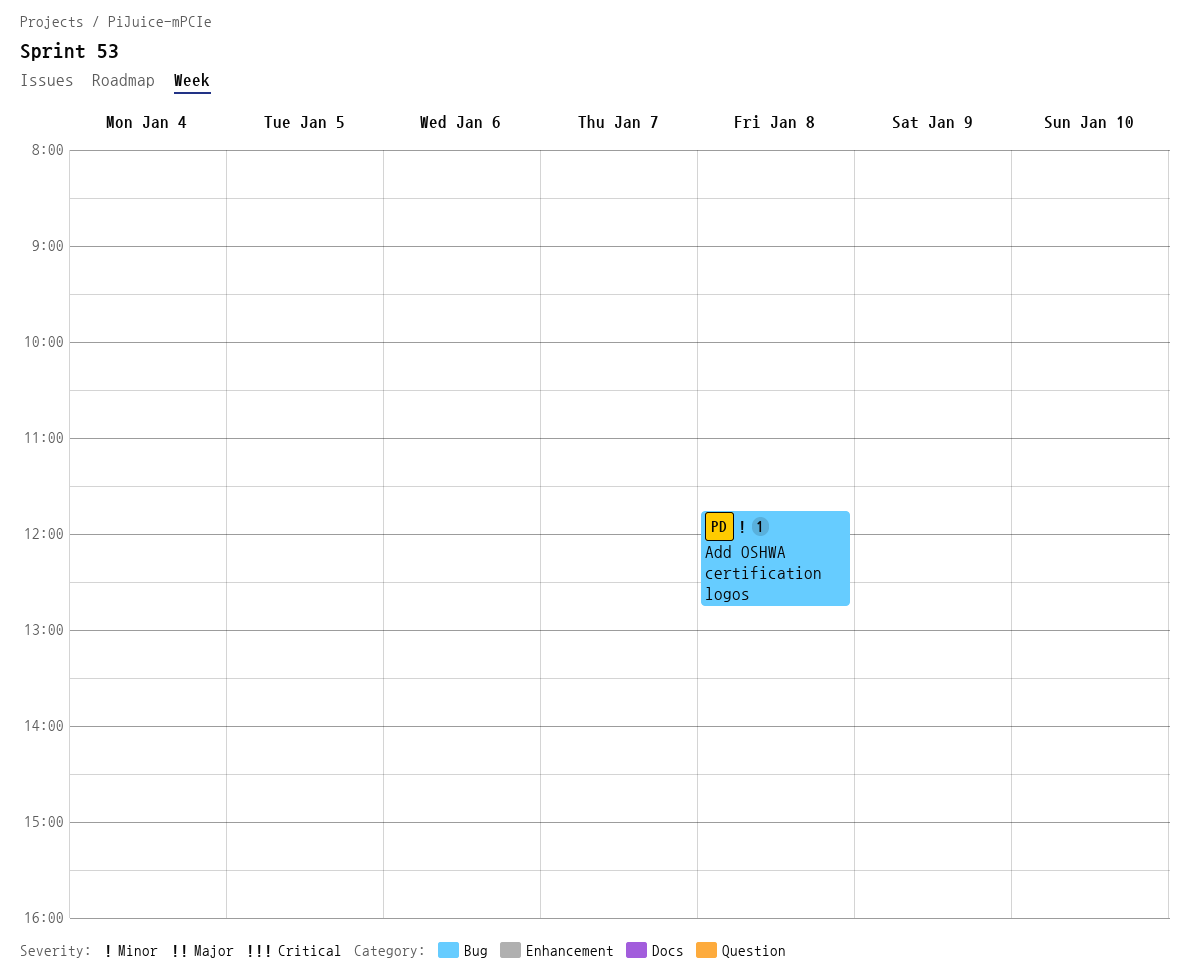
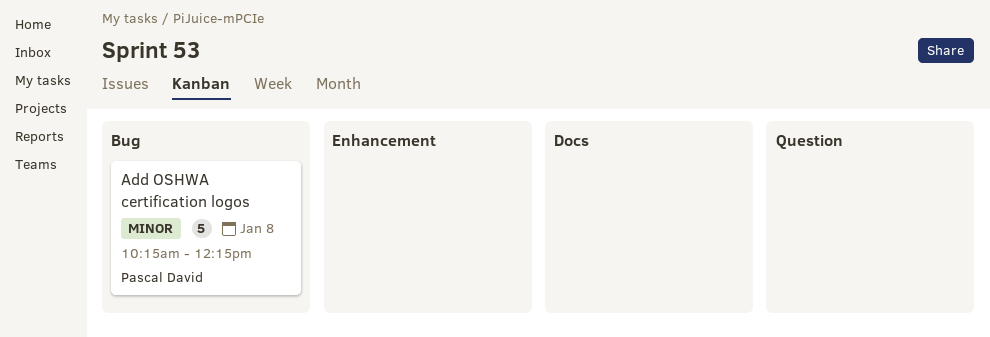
Add OSHWA certification logos, estimate: 1 -> 5
Add OSHWA certification logos, begins: 11:45 -> 10:15
Add OSHWA certification logos, ends: 12:45 -> 12:15

